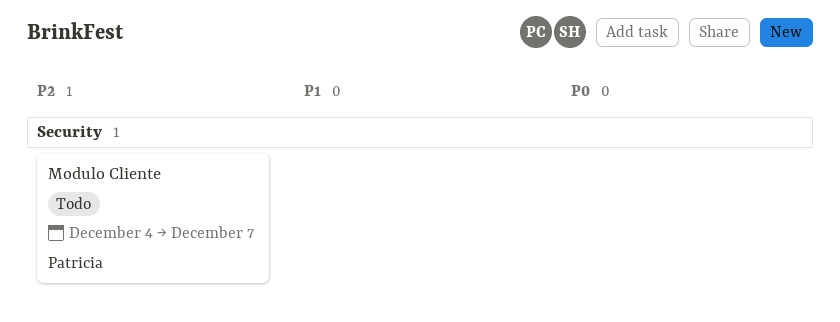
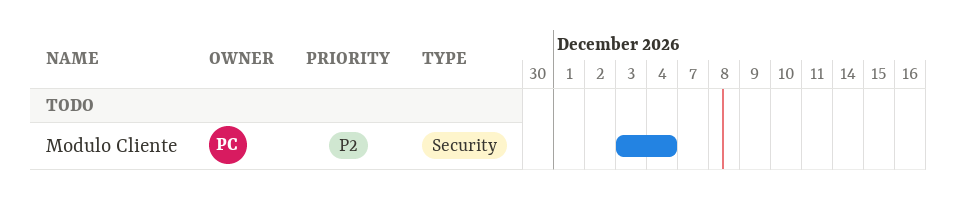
Modulo Cliente, start: Dec 4 -> Dec 3
Modulo Cliente, due: Dec 7 -> Dec 4

